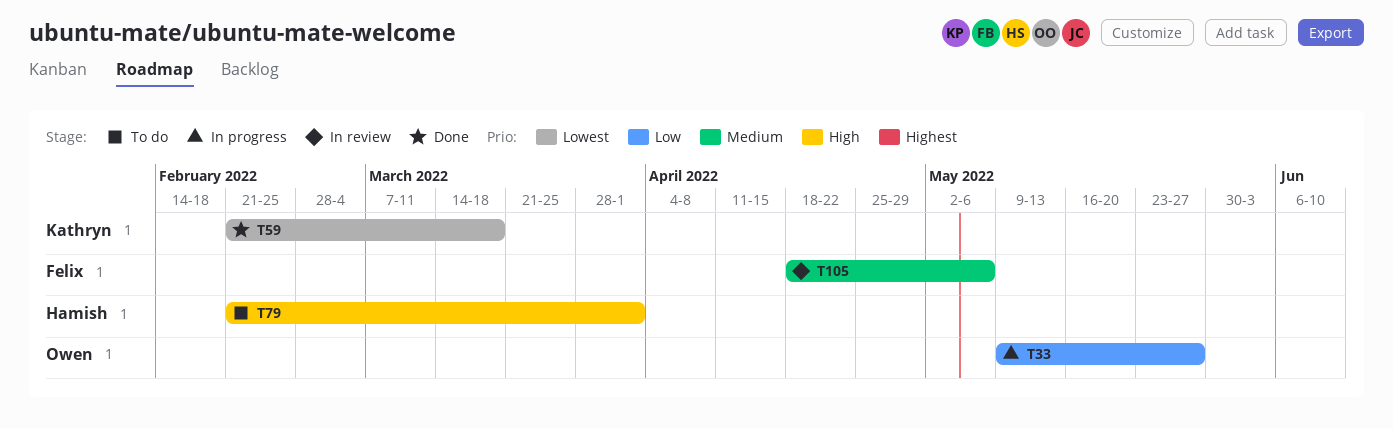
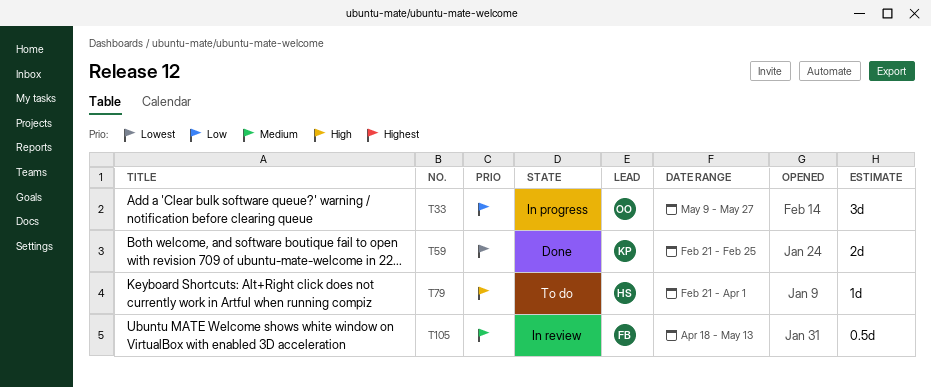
T59, due: Mar 18 -> Feb 25
T105, due: May 6 -> May 13

